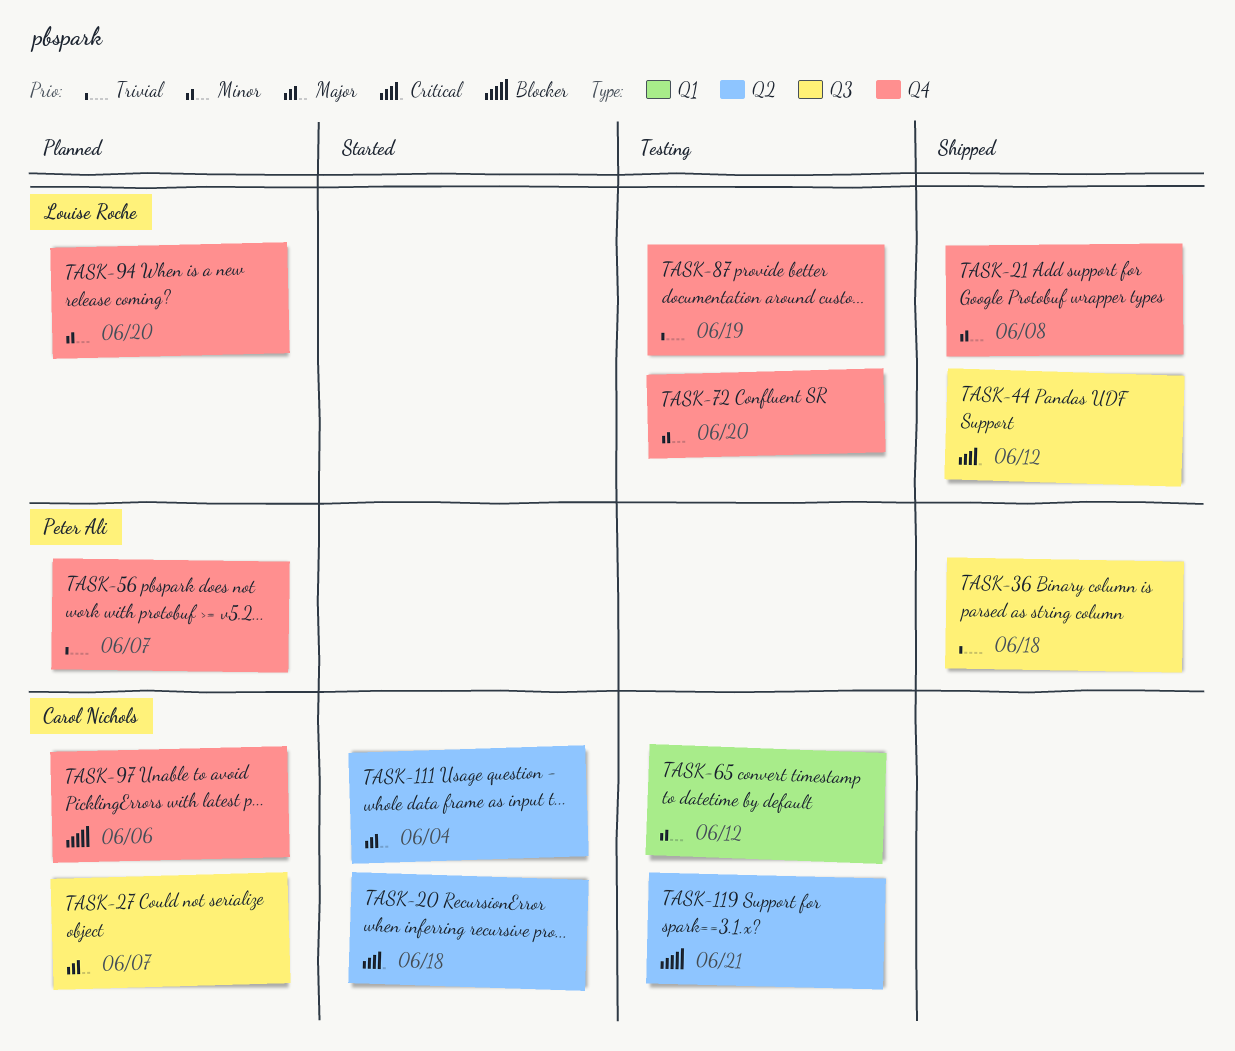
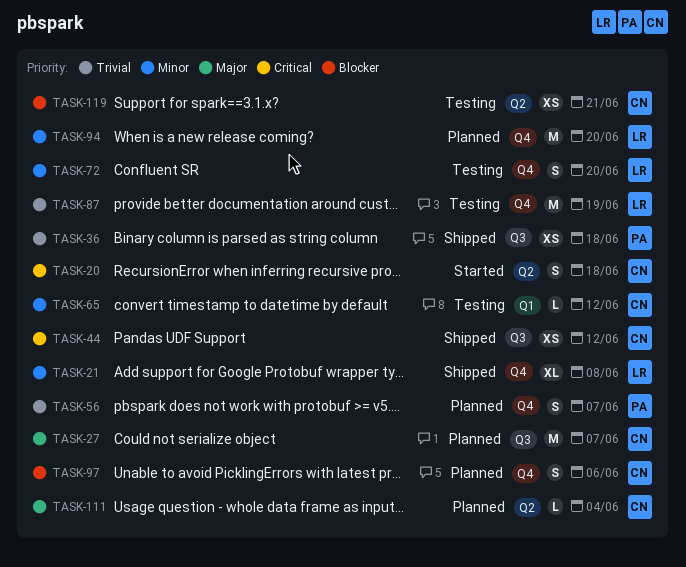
TASK-44, owner: Louise Roche -> Carol Nichols
TASK-111, status: Started -> Planned

